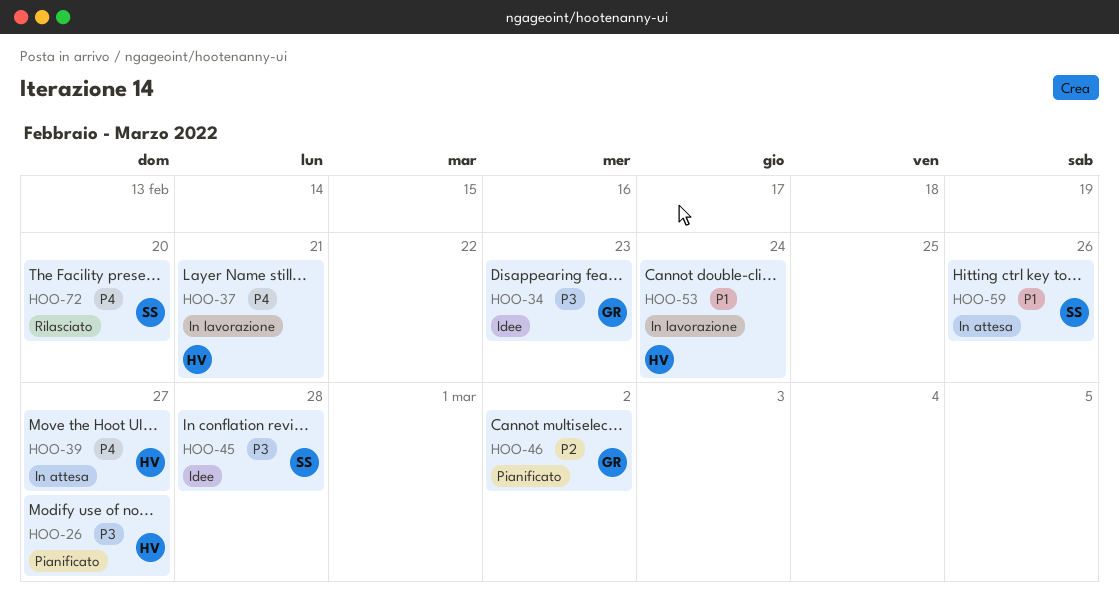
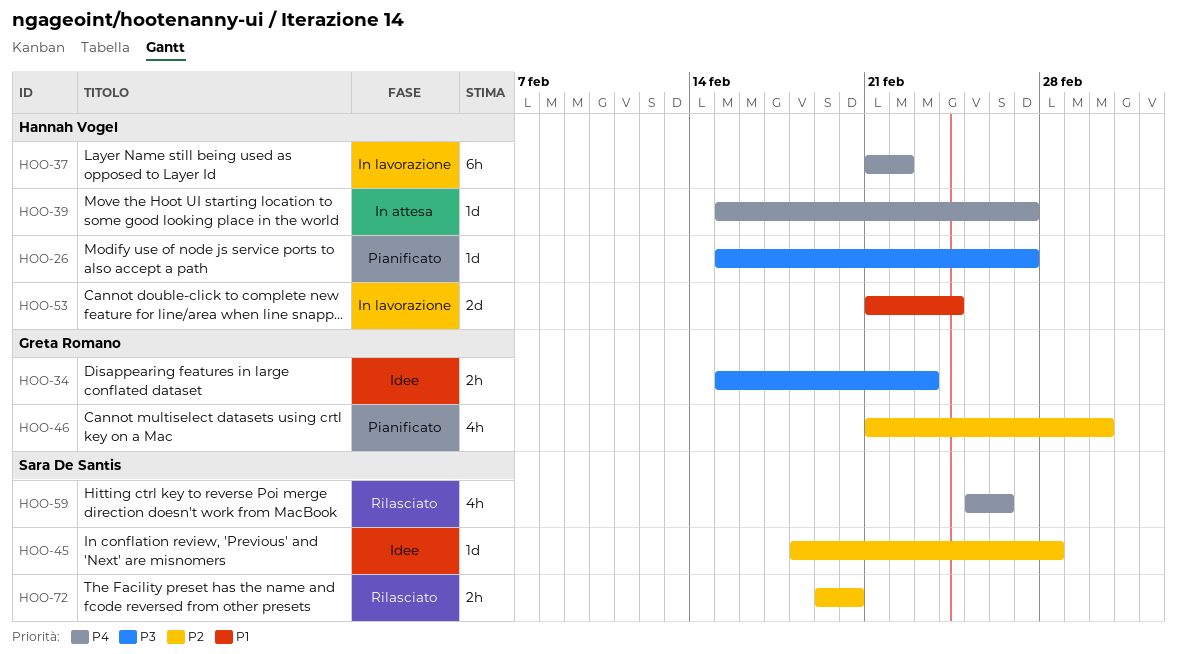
HOO-37, due: Feb 21 -> Feb 22
HOO-45, priority: P3 -> P2
HOO-59, status: In attesa -> Rilasciato
HOO-59, priority: P1 -> P4
HOO-72, priority: P4 -> P2

